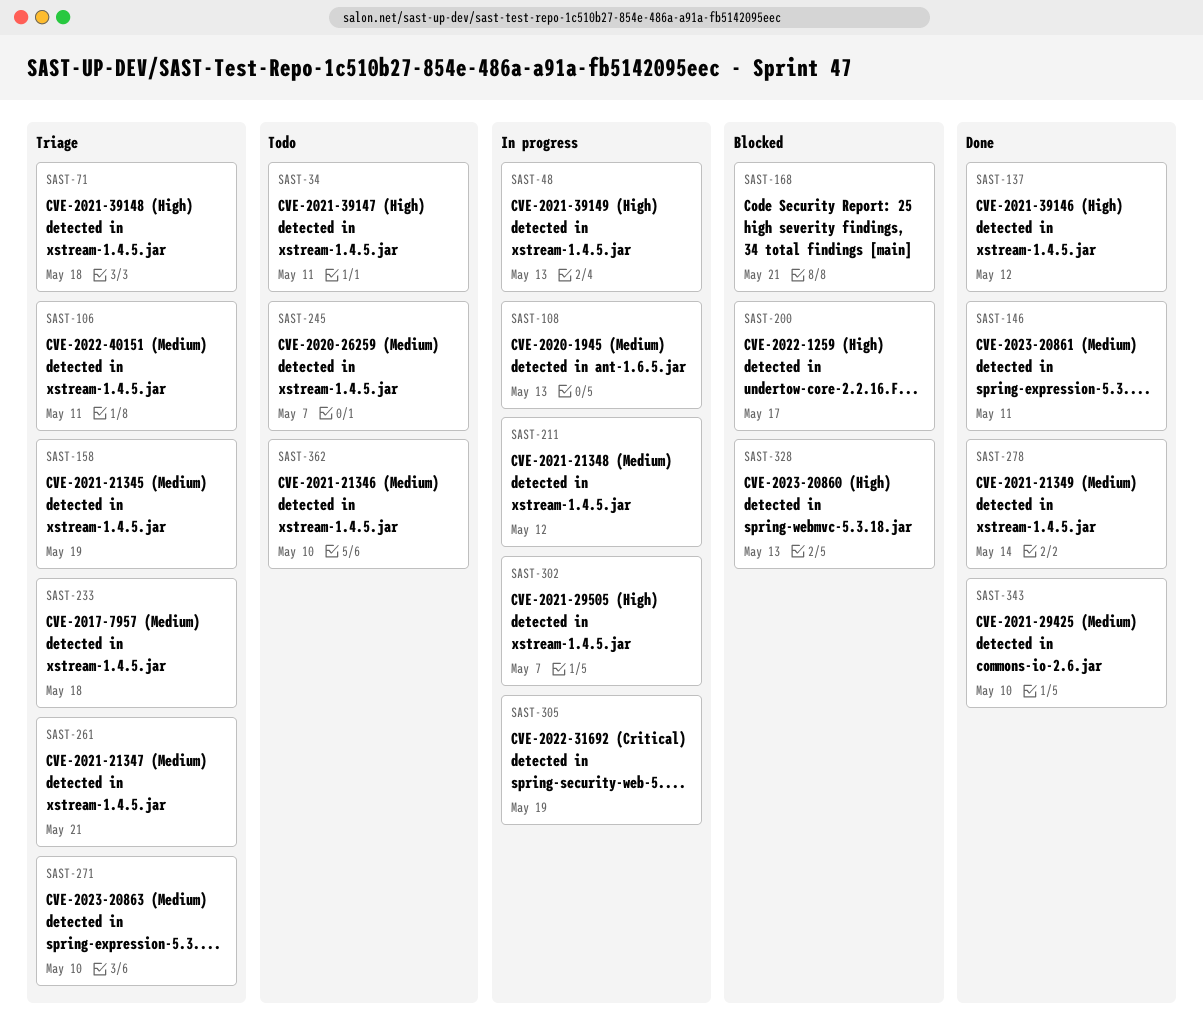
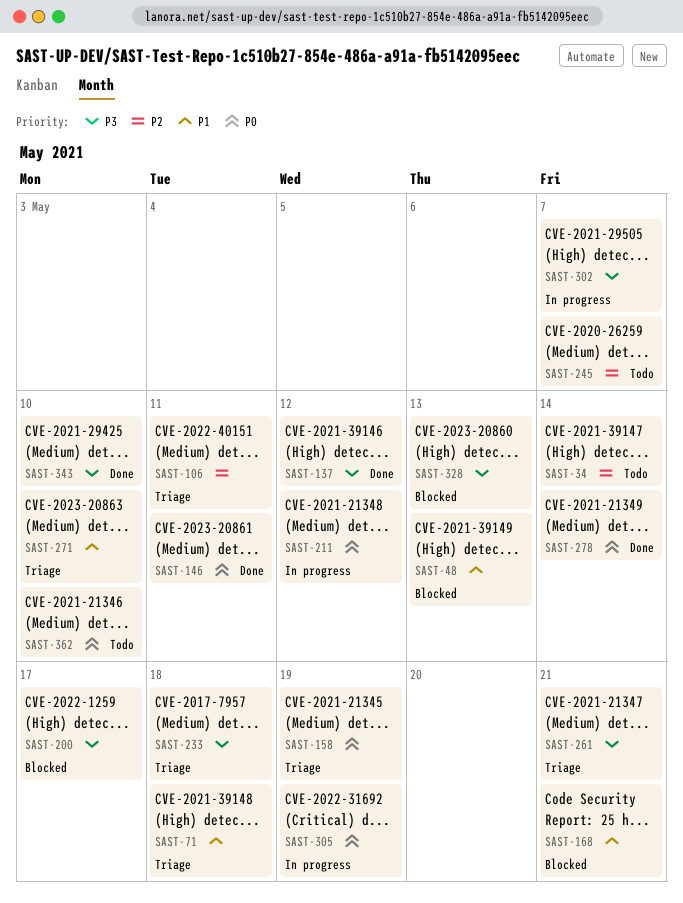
SAST-34, due: May 11 -> May 14
SAST-48, status: In progress -> Blocked
SAST-108: present -> none

